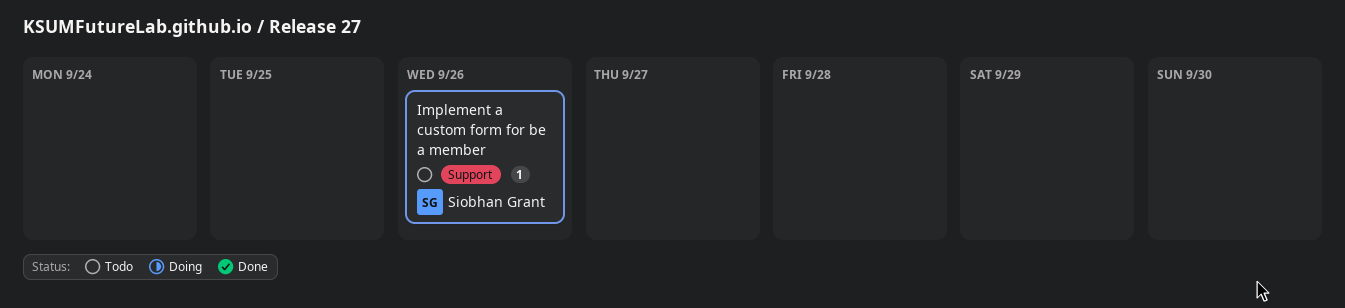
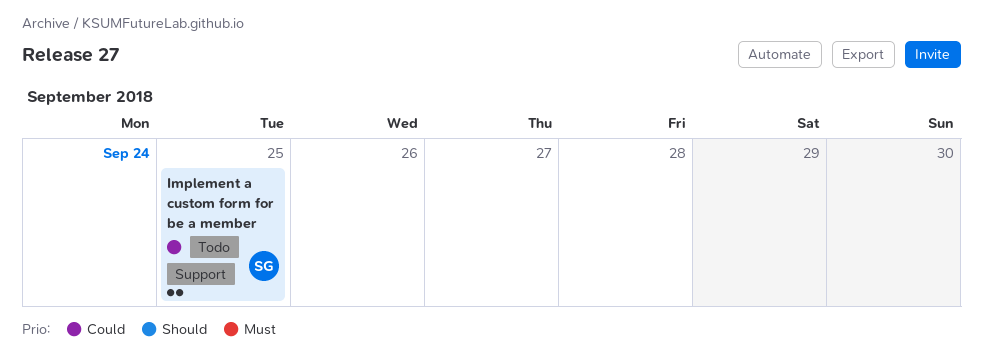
Implement a custom form for be a member, estimate: 1 -> 2
Implement a custom form for be a member, due: Sep 26 -> Sep 25

